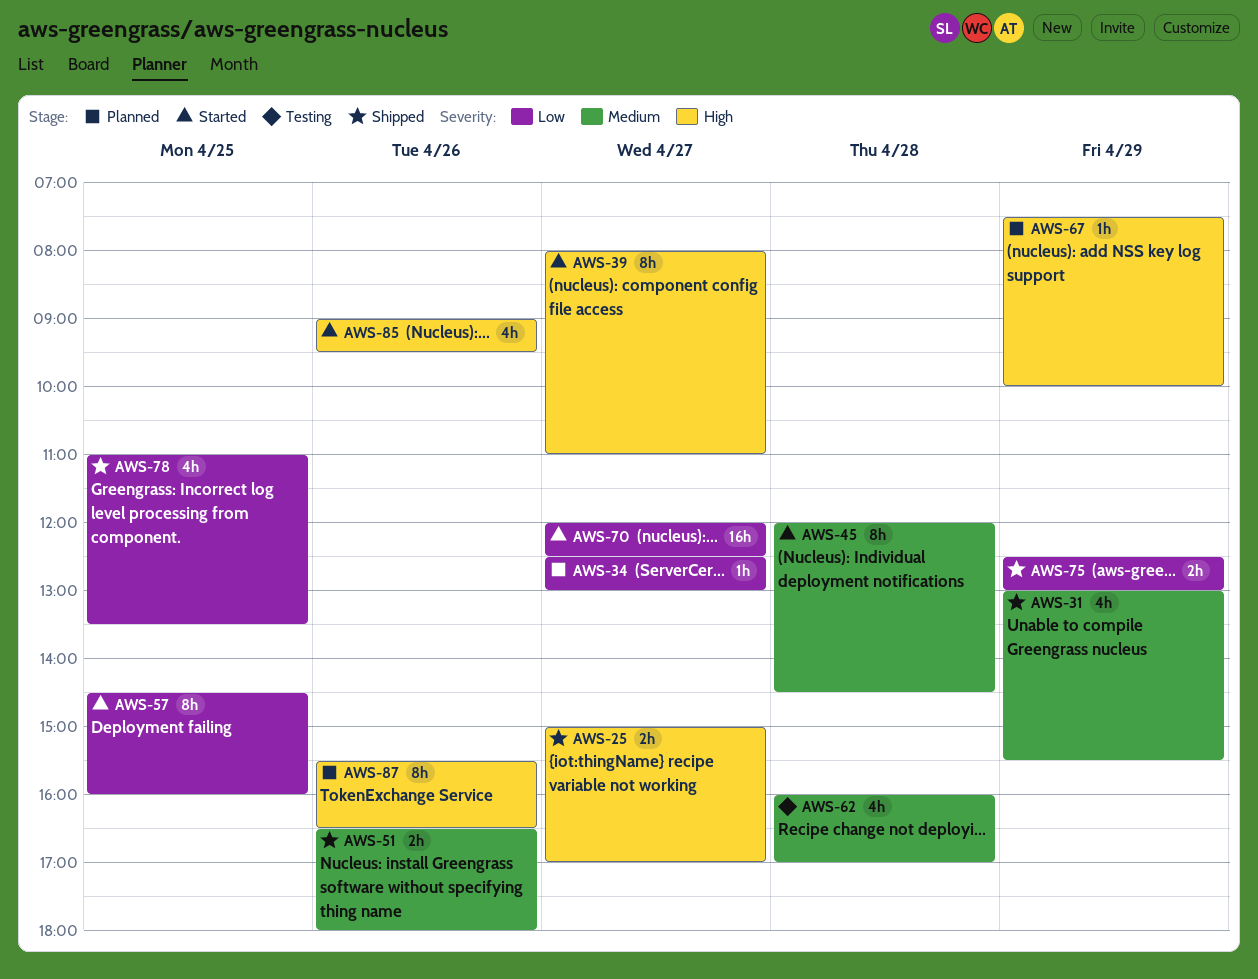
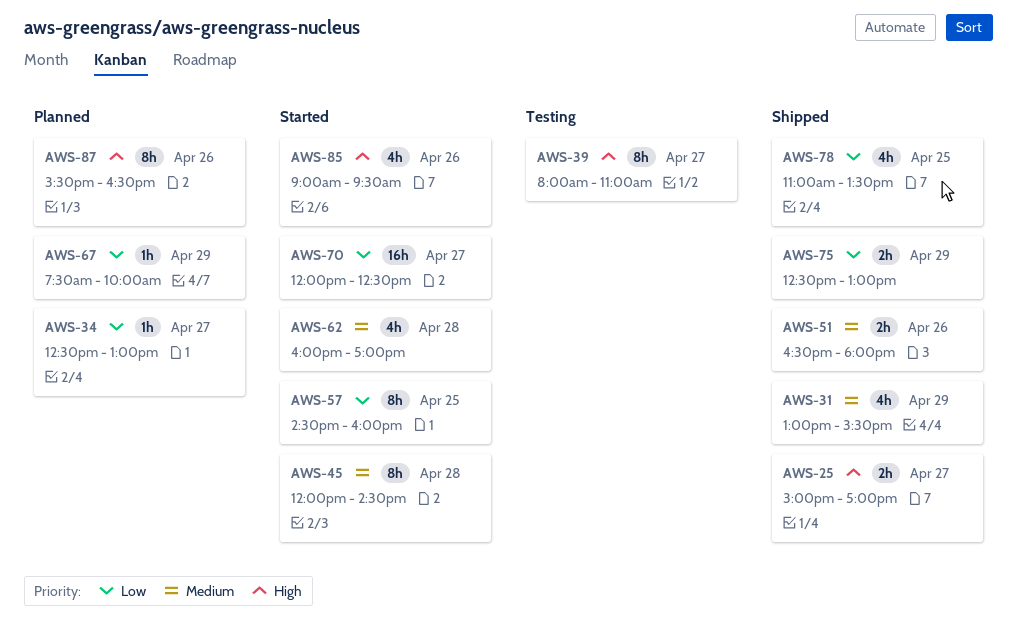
AWS-39, status: Started -> Testing
AWS-62, status: Testing -> Started
AWS-67, priority: High -> Low

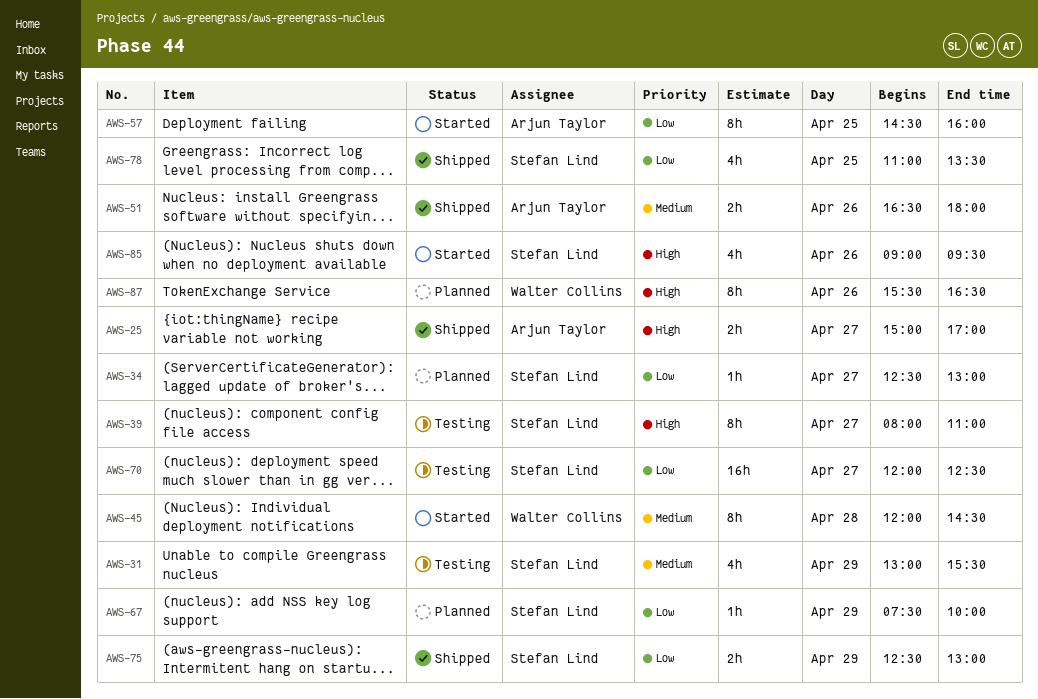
AWS-31, status: Shipped -> Testing
AWS-62: present -> none
AWS-70, status: Started -> Testing

